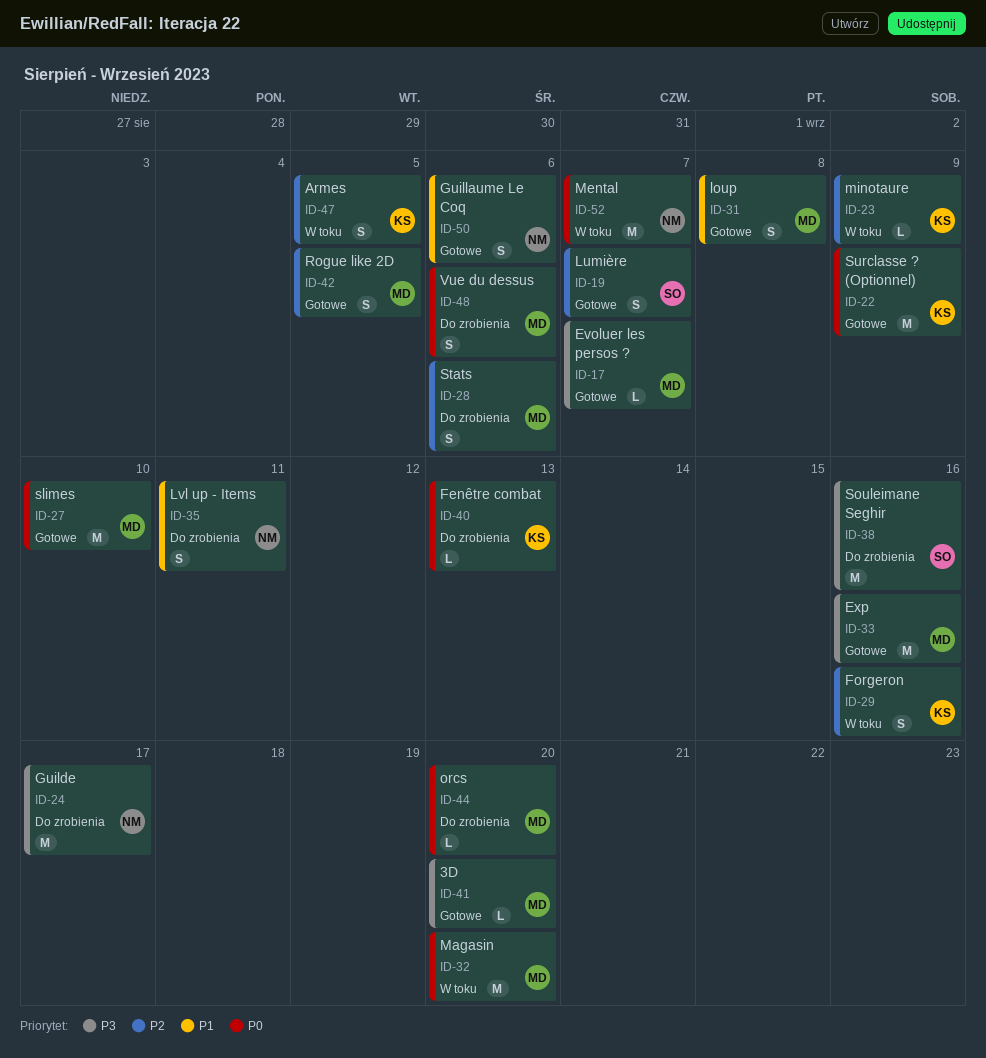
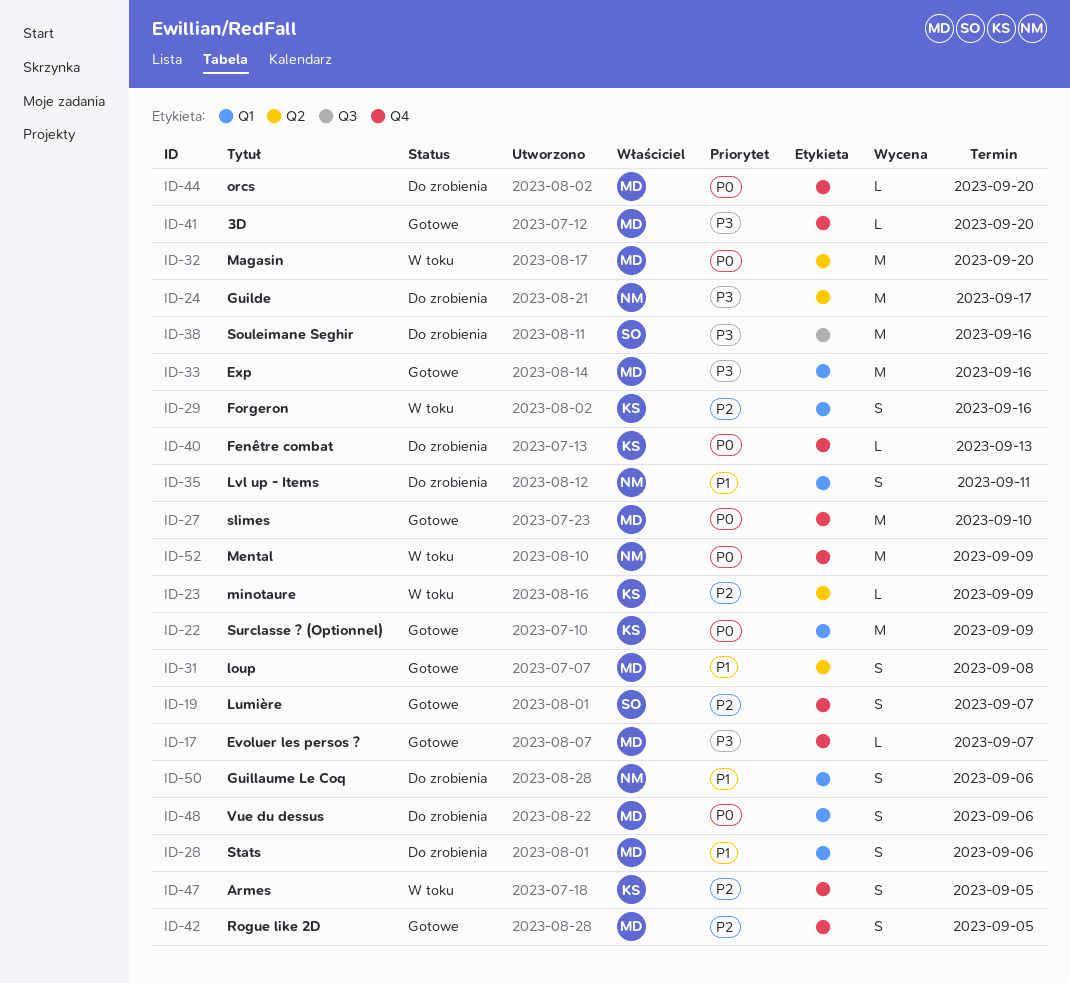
ID-28, priority: P2 -> P1
ID-50, status: Gotowe -> Do zrobienia
ID-52, due: Sep 7 -> Sep 9

